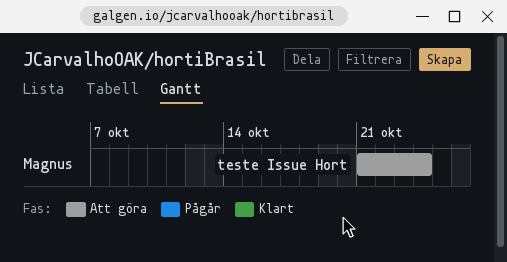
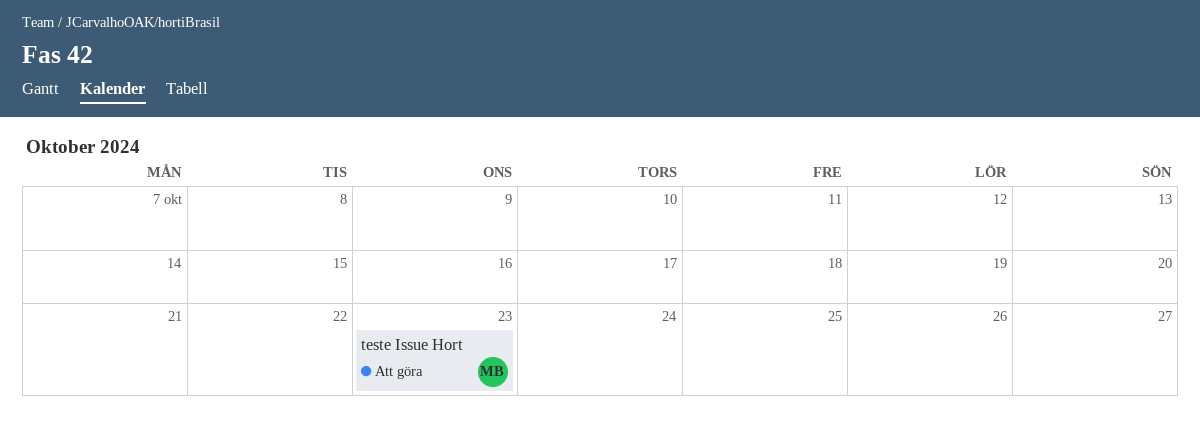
teste Issue Hort, due: Oct 24 -> Oct 23

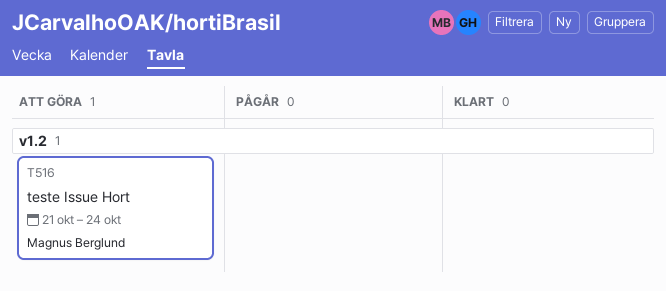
teste Issue Hort, due: Oct 23 -> Oct 24

